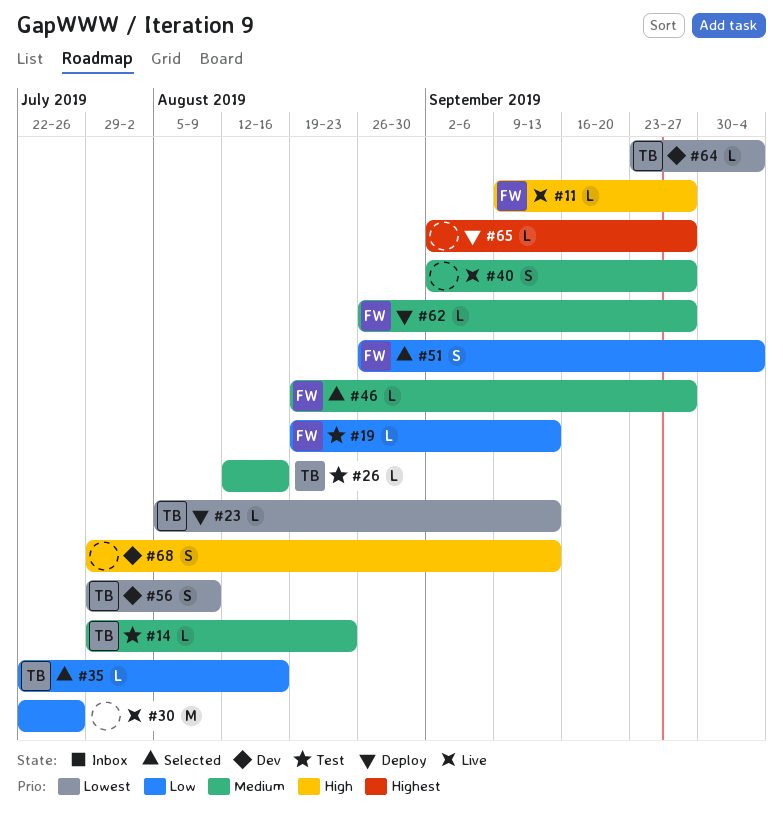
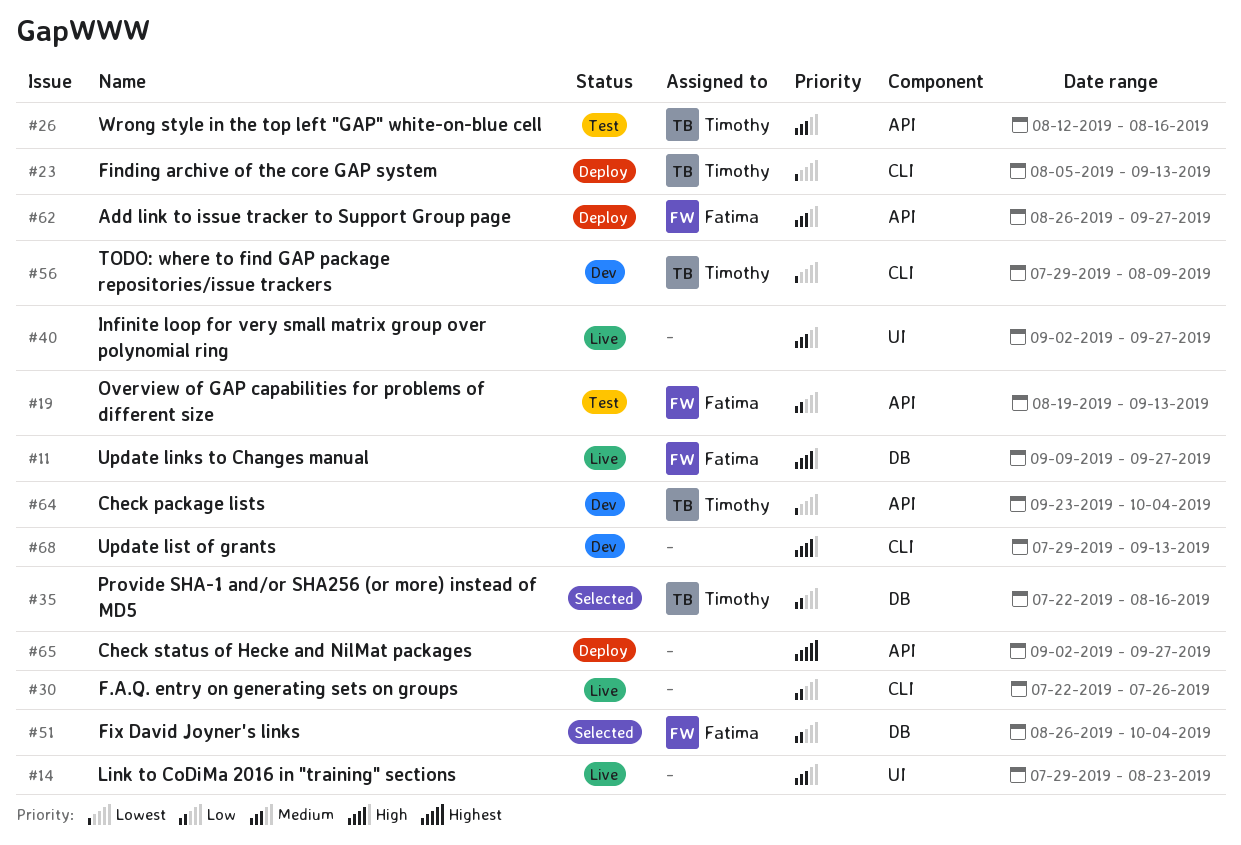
#14, status: Test -> Live
#14, owner: Timothy -> none
#46: present -> none

